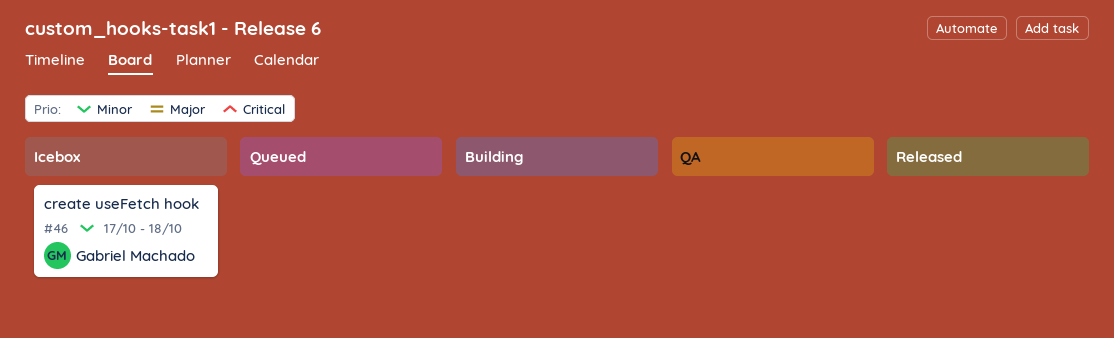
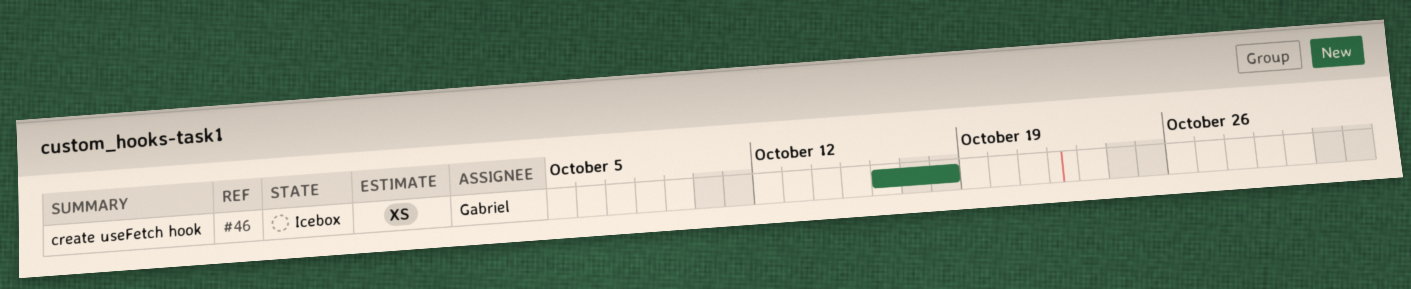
#46, start: Oct 17 -> Oct 16

